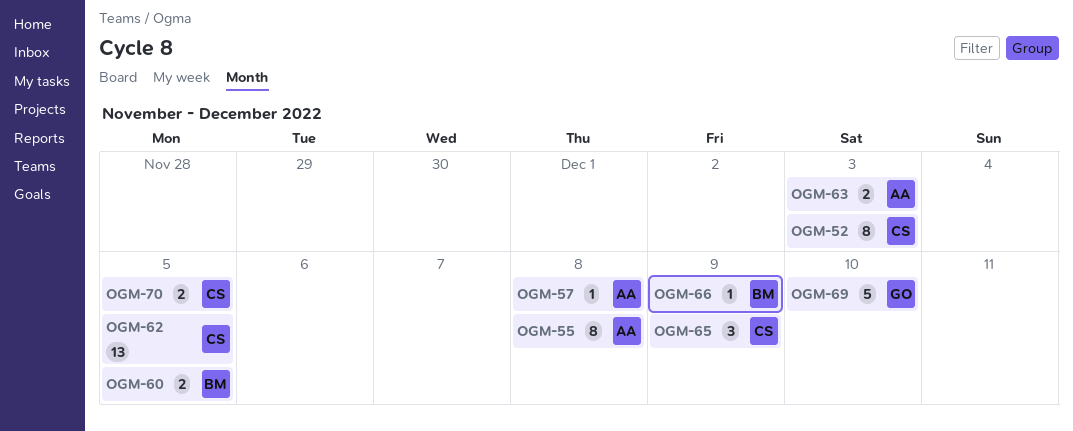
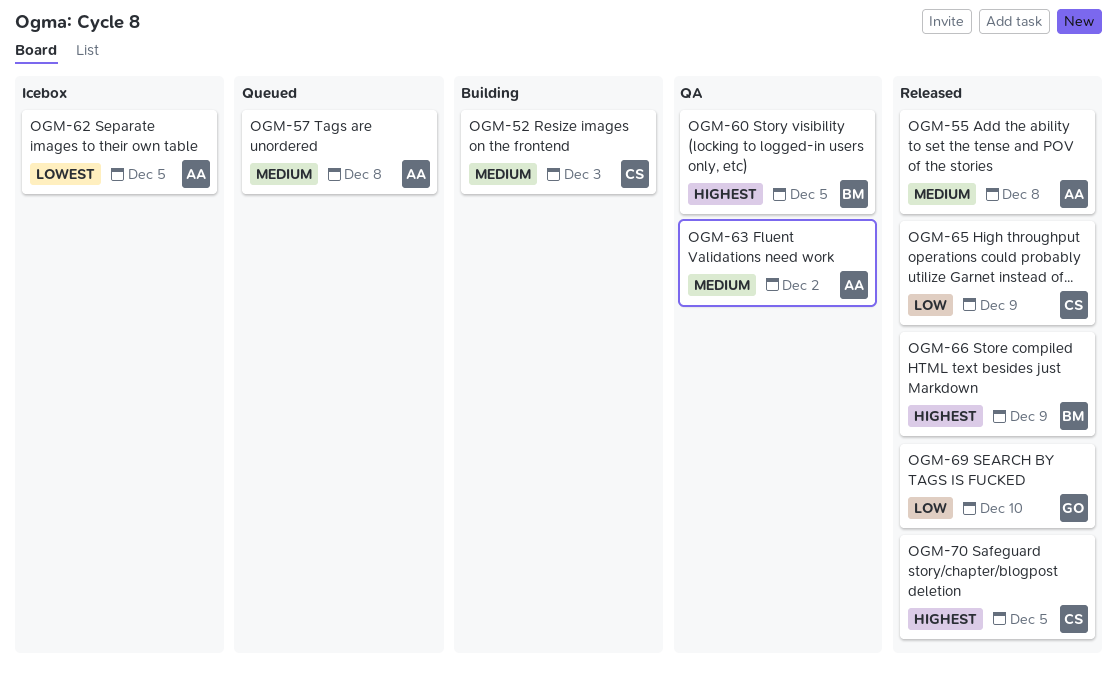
OGM-62, owner: CS -> AA
OGM-63, due: Dec 3 -> Dec 2

